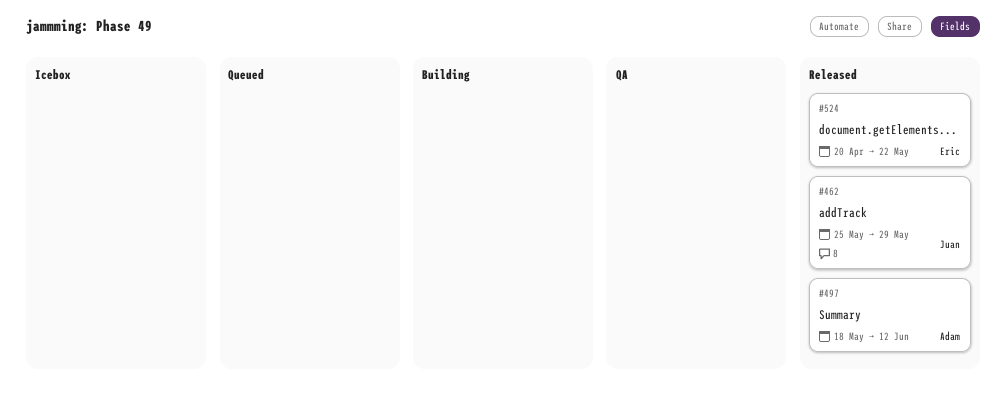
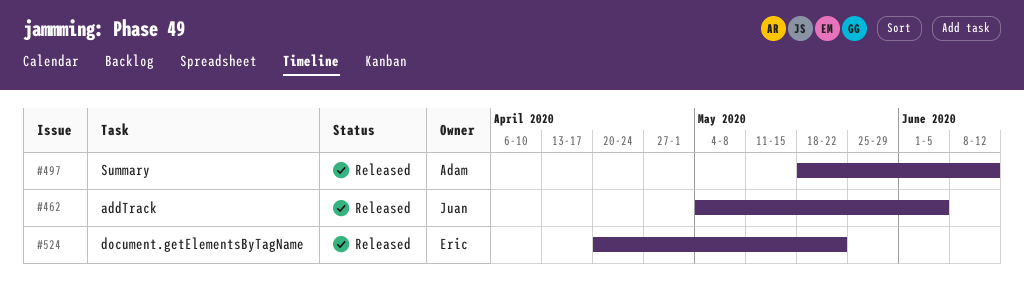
#462, start: May 25 -> May 4
#462, due: May 29 -> Jun 5

